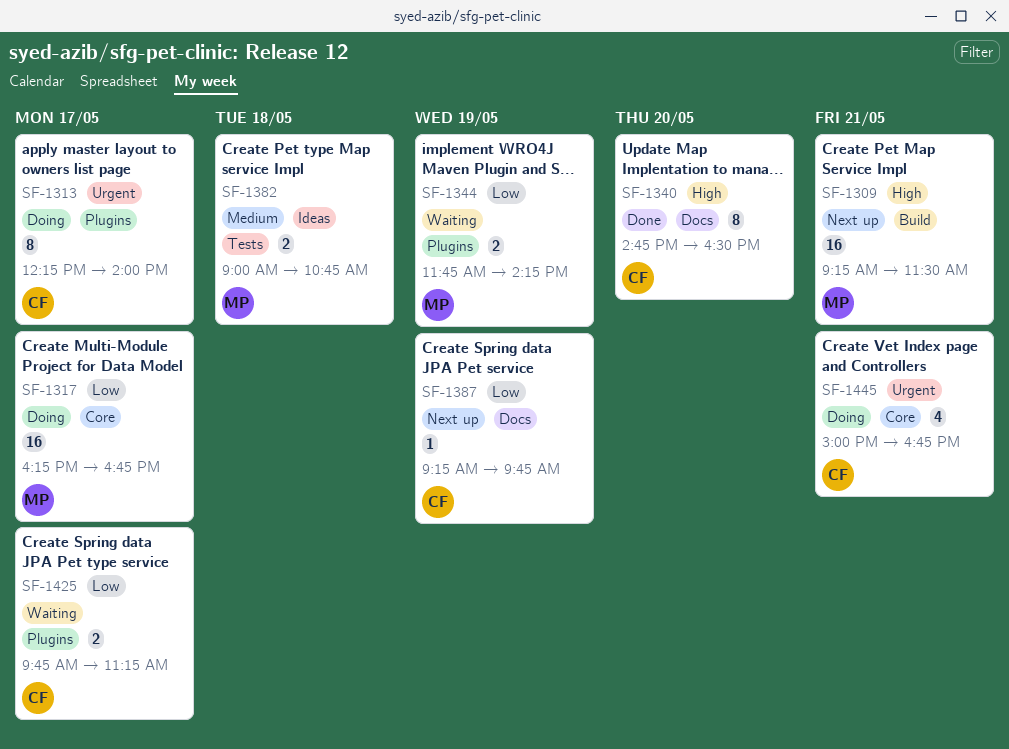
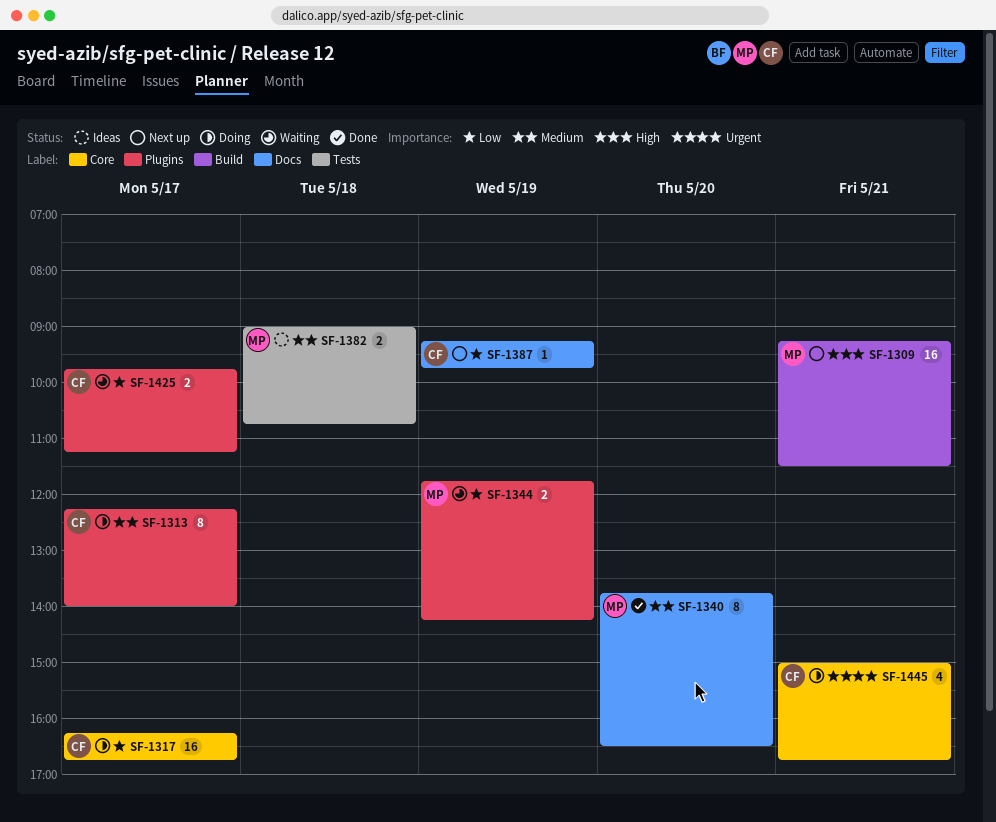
SF-1313, priority: Urgent -> Medium
SF-1317, owner: MP -> CF
SF-1340, owner: CF -> MP
SF-1340, priority: High -> Medium
SF-1340, begins: 14:45 -> 13:45

